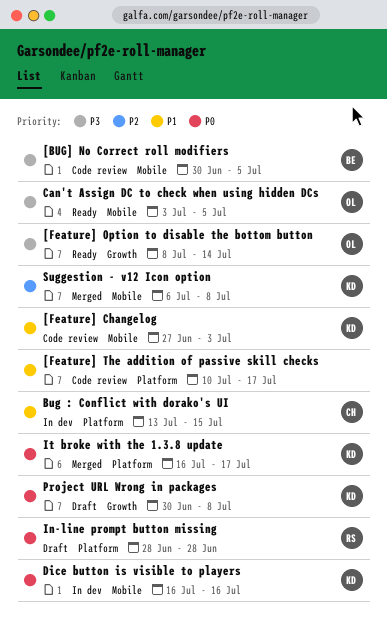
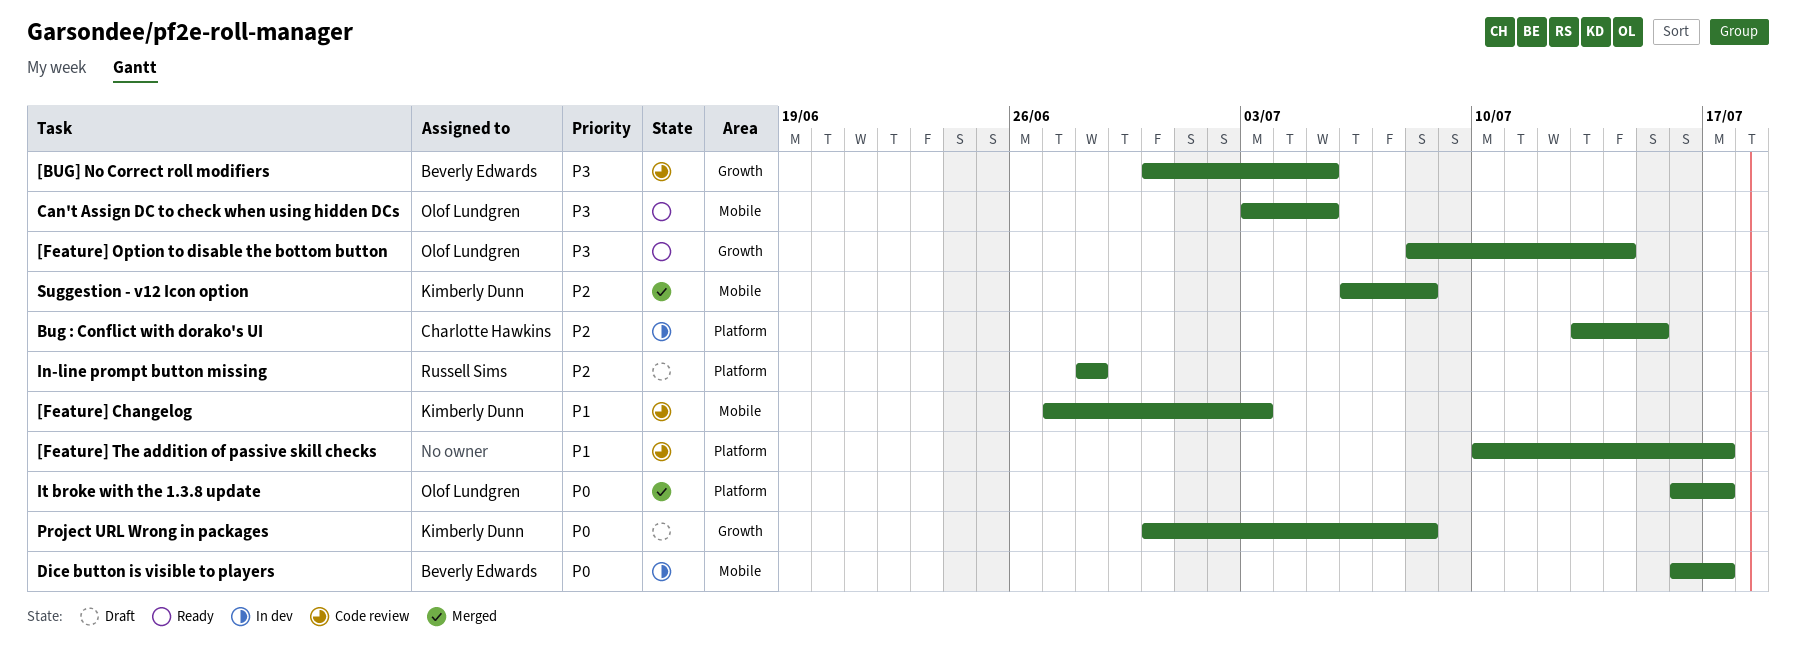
[BUG] No Correct roll modifiers, label: Mobile -> Growth
Bug : Conflict with dorako's UI, priority: P1 -> P2
Dice button is visible to players, owner: Kimberly Dunn -> Beverly Edwards
Dice button is visible to players, due: Jul 16 -> Jul 17
In-line prompt button missing, priority: P0 -> P2
It broke with the 1.3.8 update, owner: Kimberly Dunn -> Olof Lundgren

